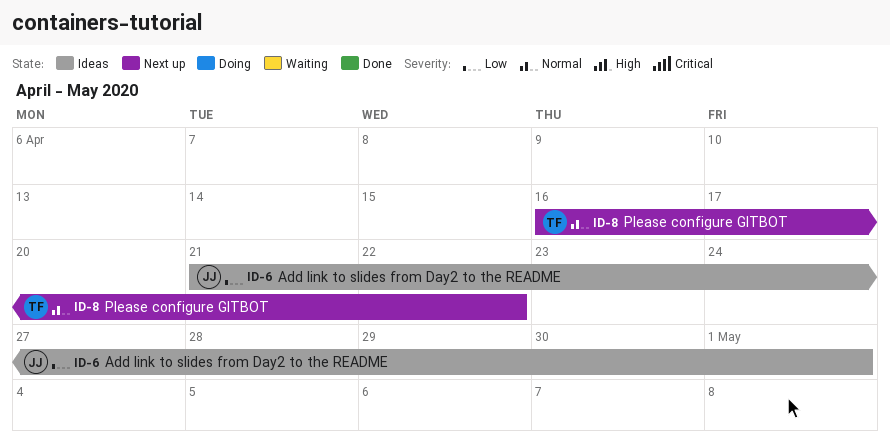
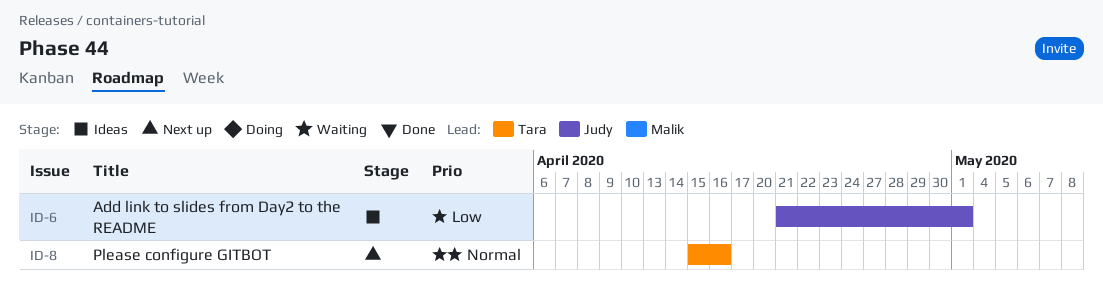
ID-8, start: Apr 16 -> Apr 15
ID-8, due: Apr 22 -> Apr 16

